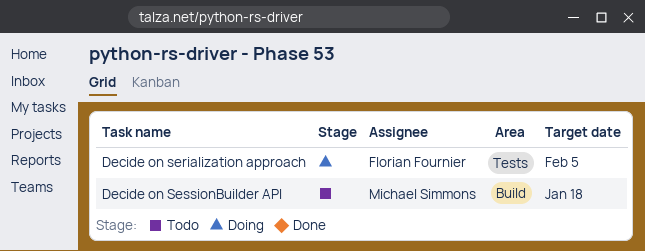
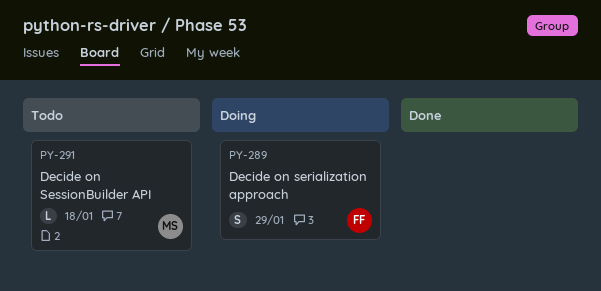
Decide on serialization approach, due: Feb 5 -> Jan 29

